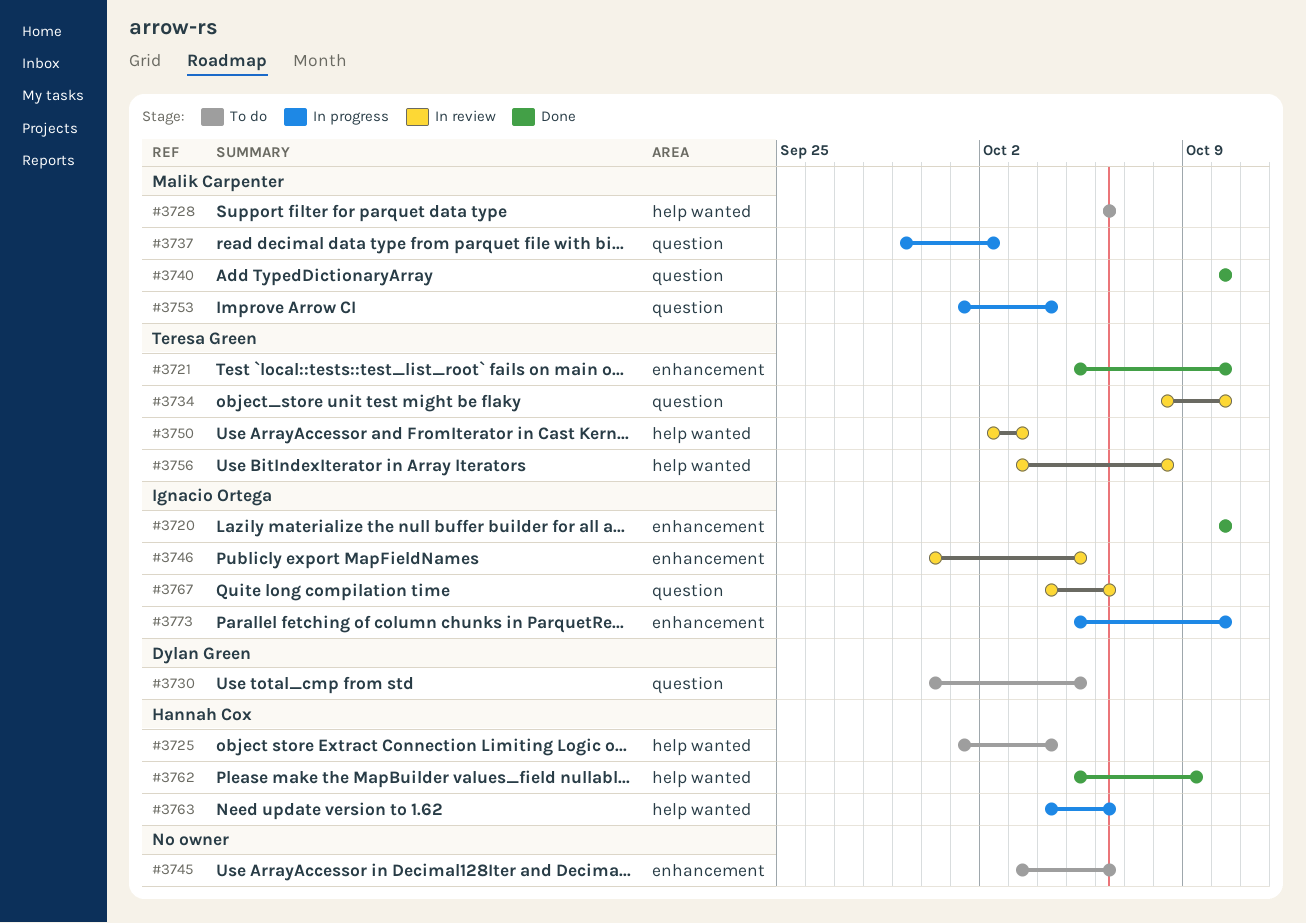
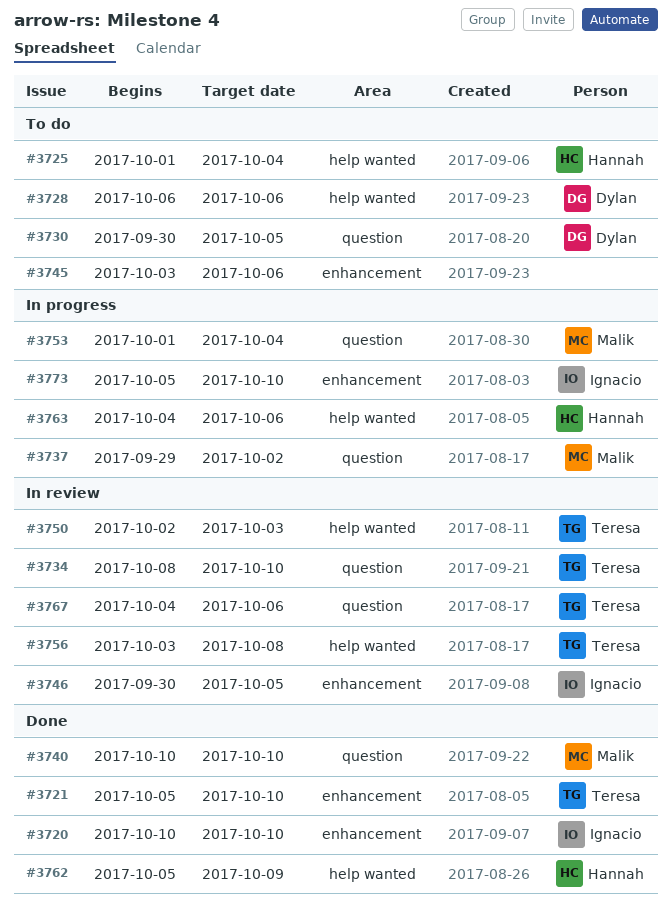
#3728, owner: Malik Carpenter -> Dylan Green
#3767, owner: Ignacio Ortega -> Teresa Green

